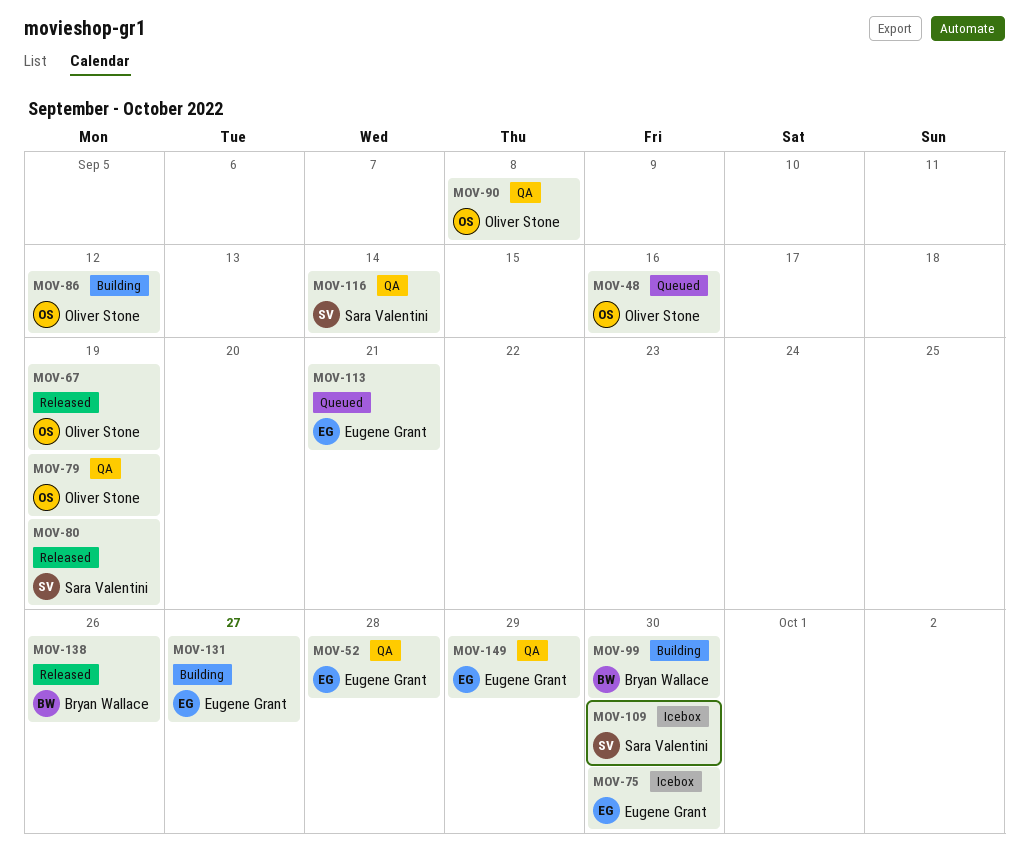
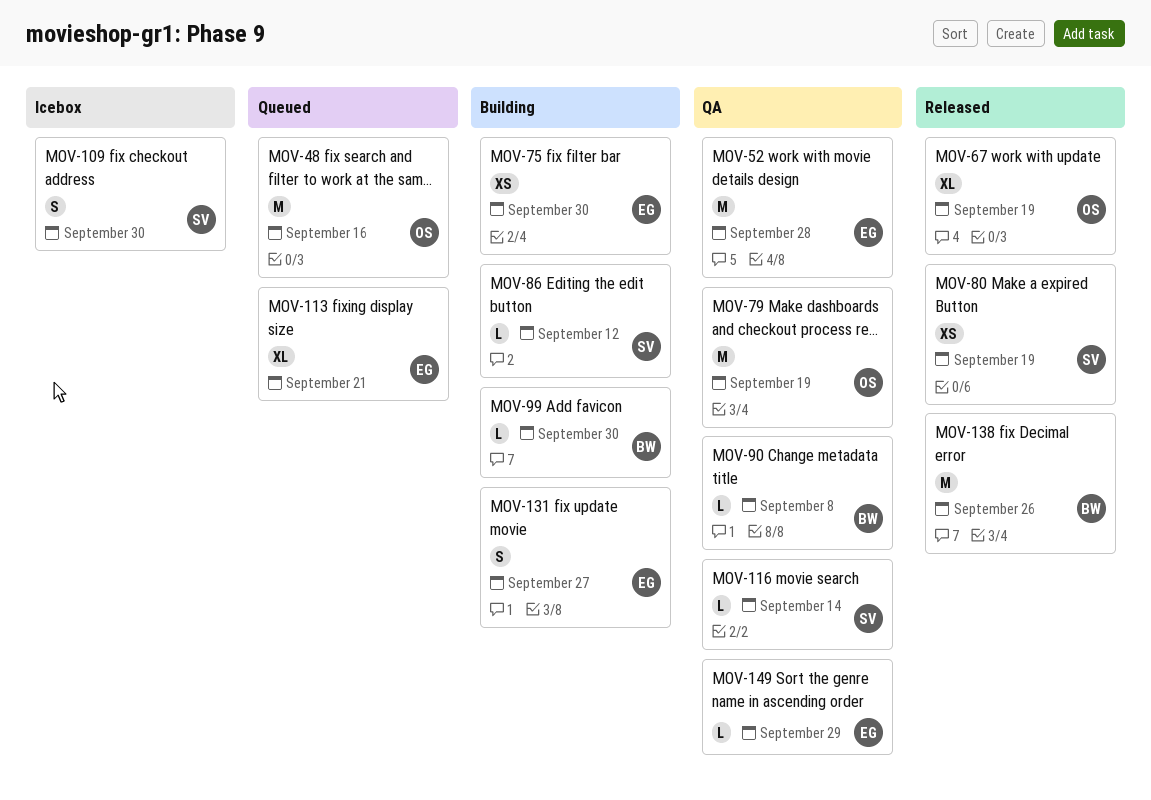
MOV-75, status: Icebox -> Building
MOV-86, owner: Oliver Stone -> Sara Valentini
MOV-90, owner: Oliver Stone -> Bryan Wallace

